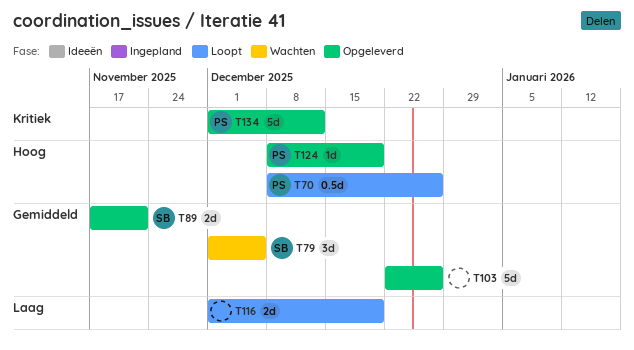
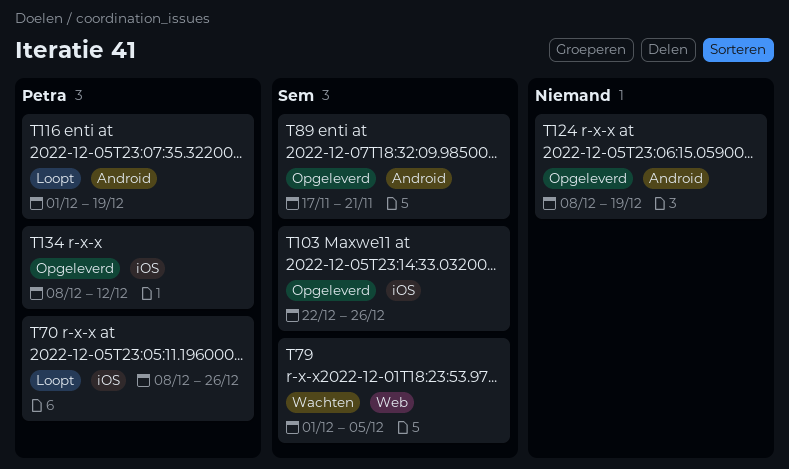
T103, owner: none -> Sem
T116, owner: none -> Petra
T124, owner: Petra -> none
T134, start: Dec 1 -> Dec 8

